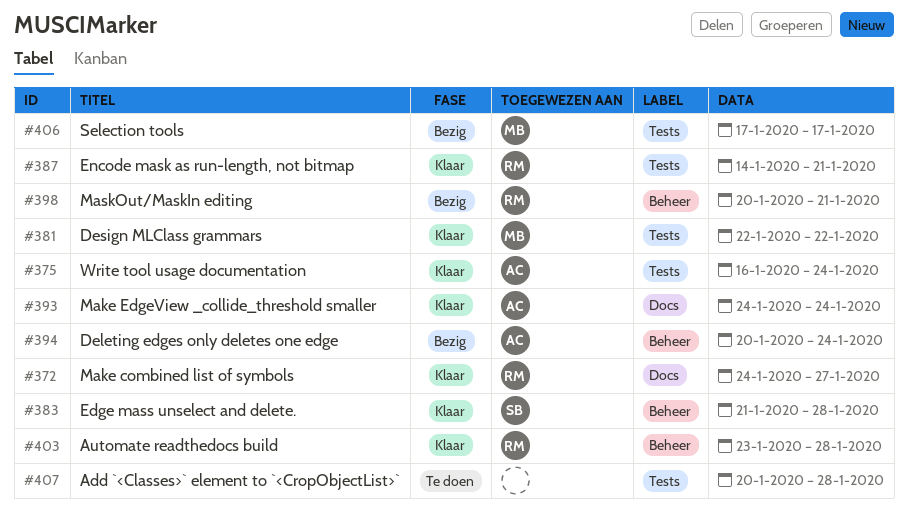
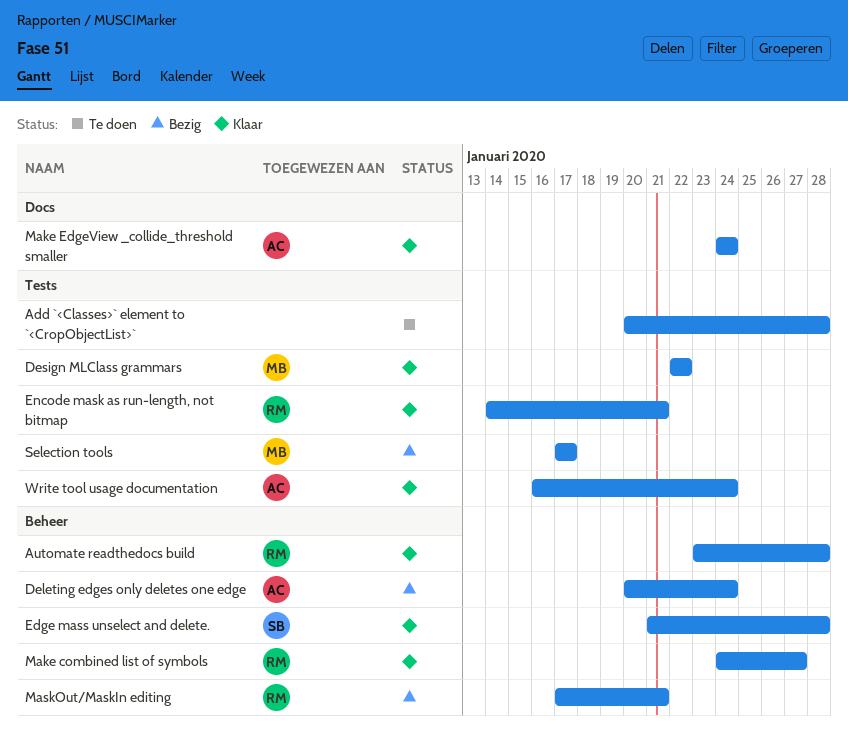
Make combined list of symbols, label: Docs -> Beheer
MaskOut/MaskIn editing, start: Jan 20 -> Jan 17

